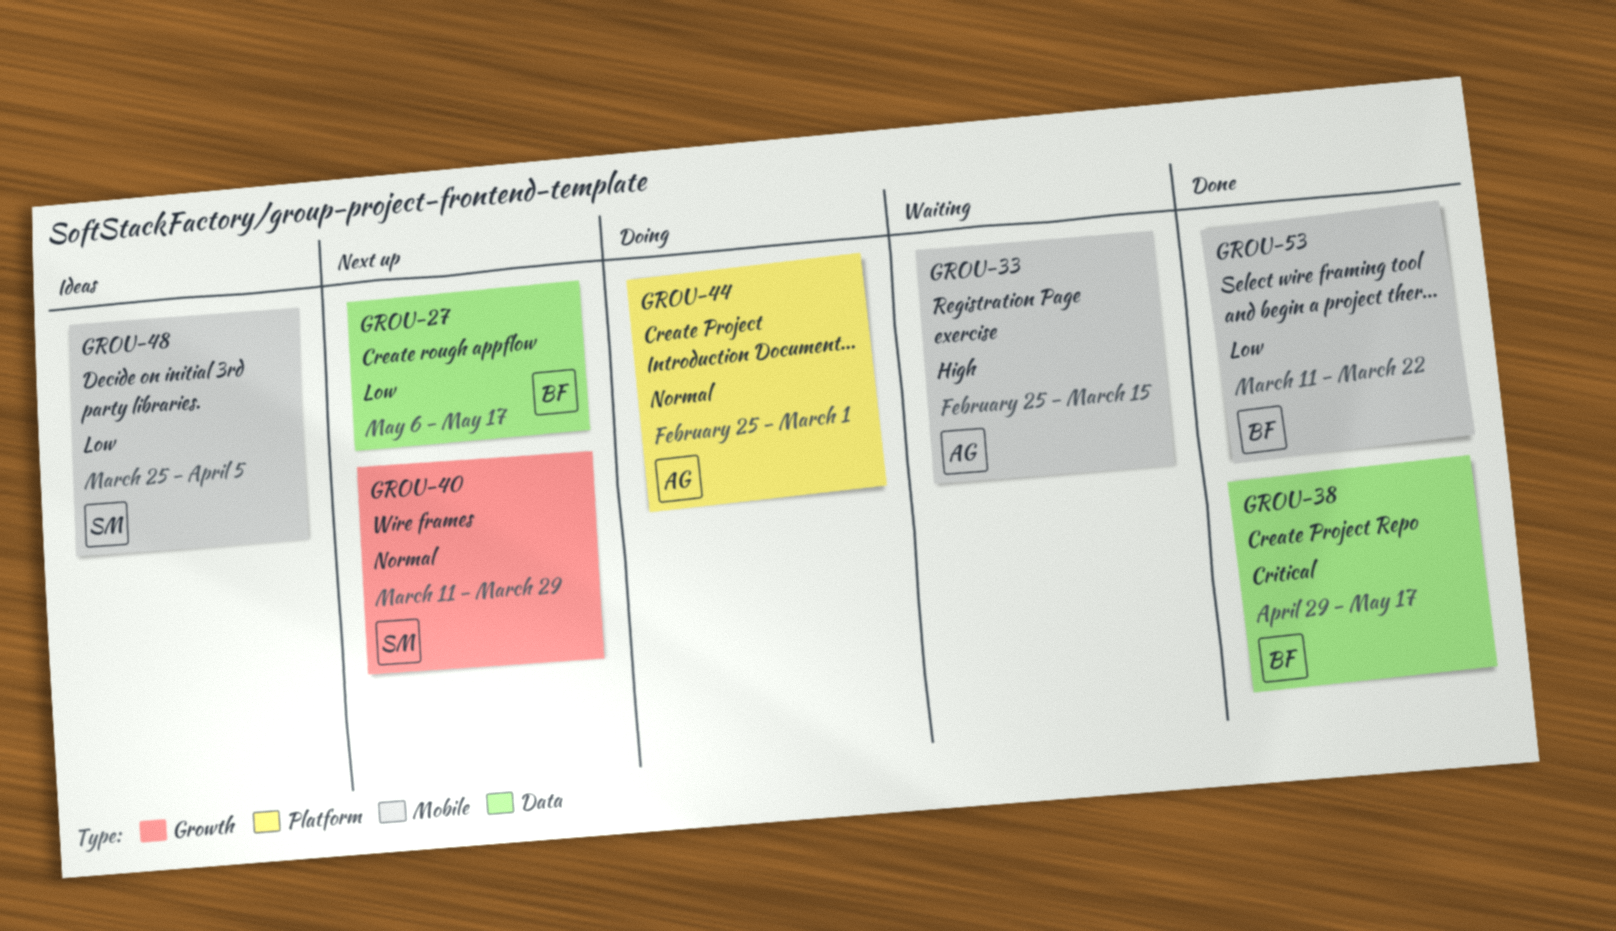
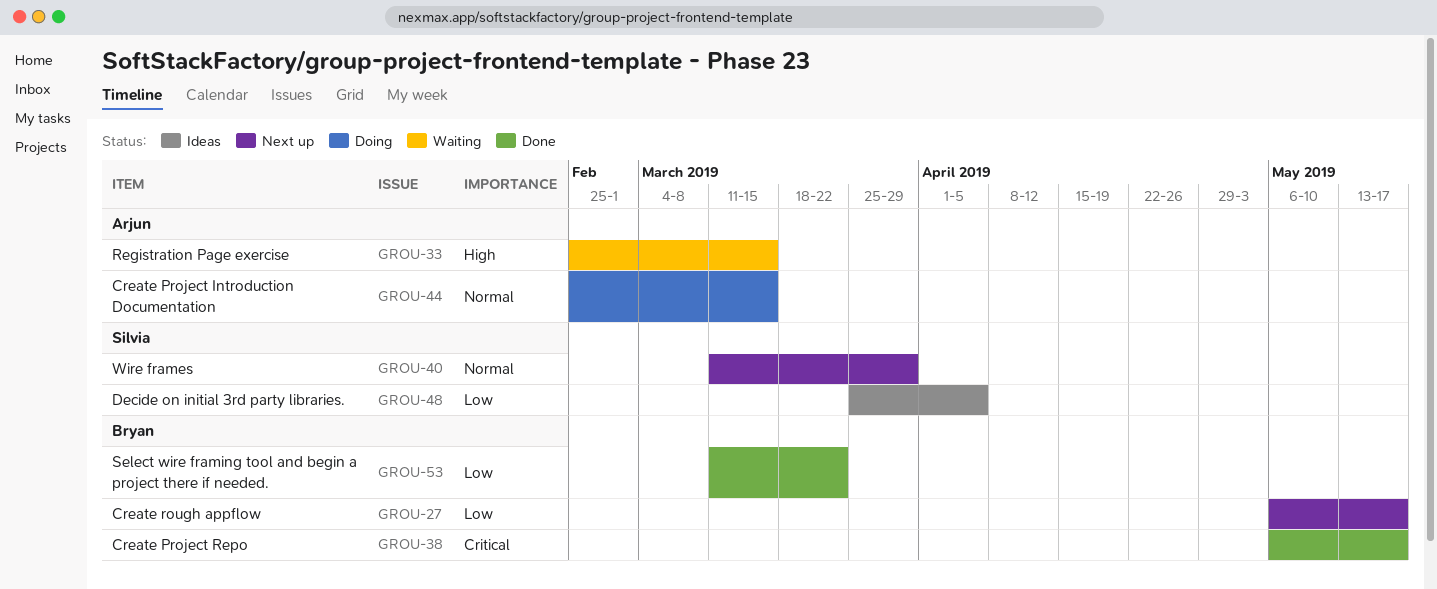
GROU-38, start: Apr 29 -> May 6
GROU-44, due: Mar 1 -> Mar 15

